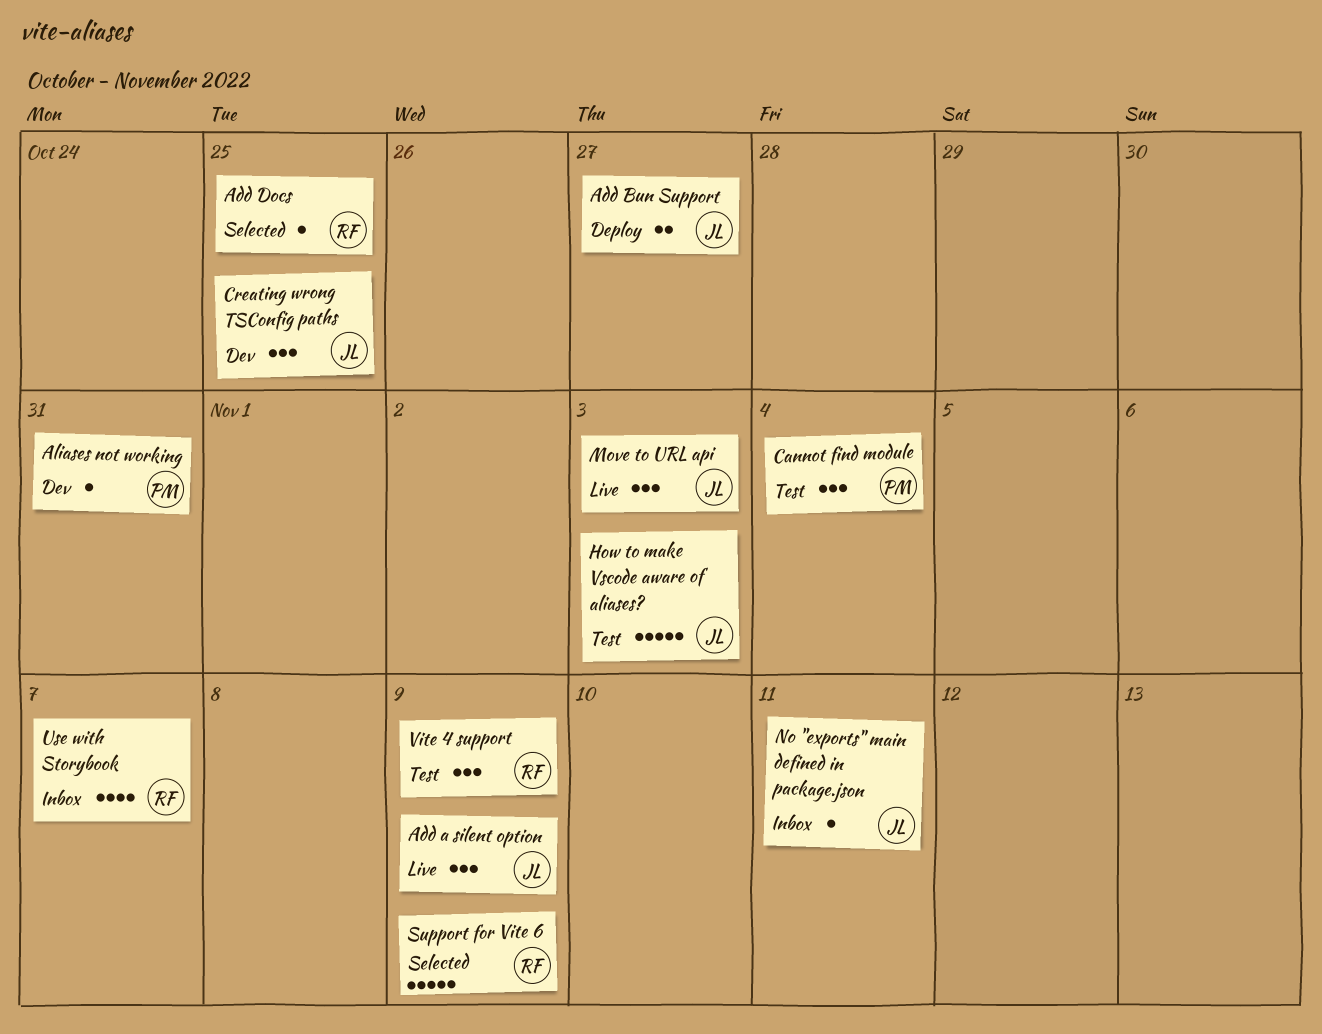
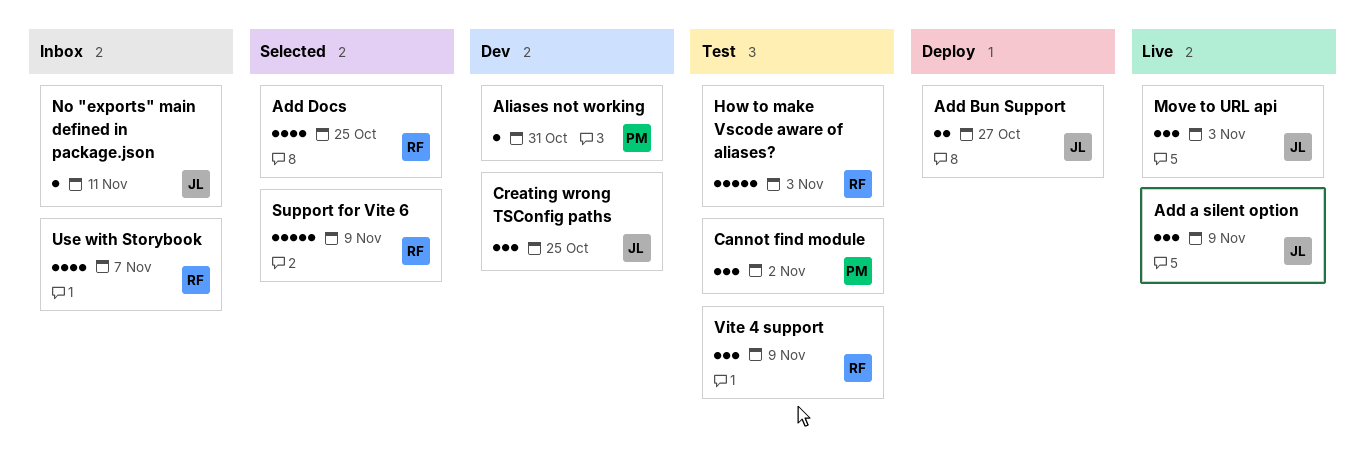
Add Docs, estimate: 1 -> 4
Cannot find module, due: Nov 4 -> Nov 2
How to make Vscode aware of aliases?, owner: JL -> RF

